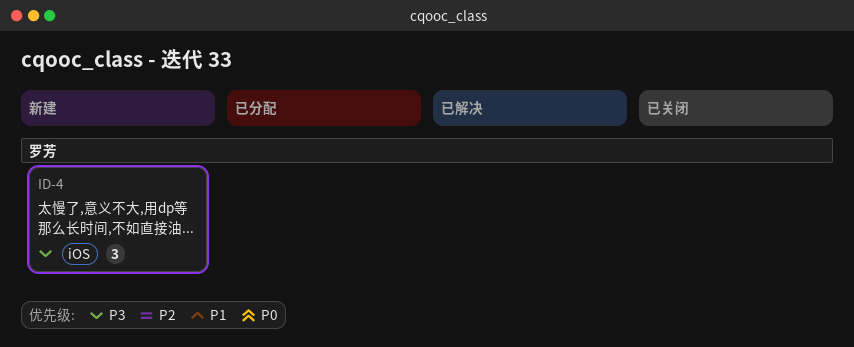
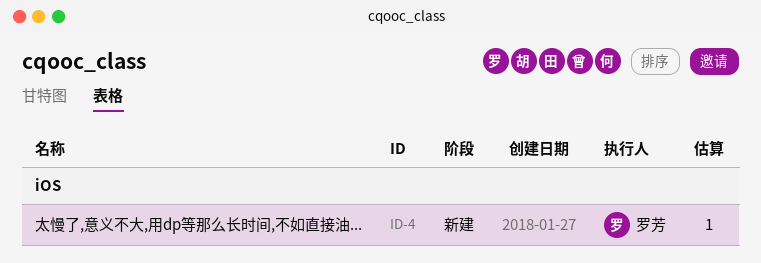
ID-4, estimate: 3 -> 1

